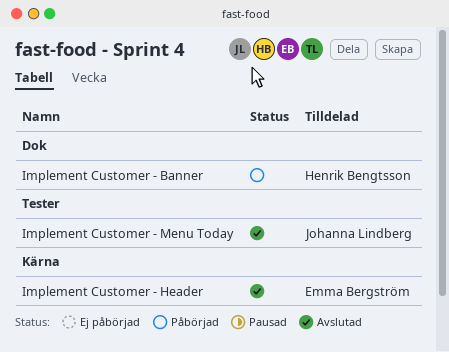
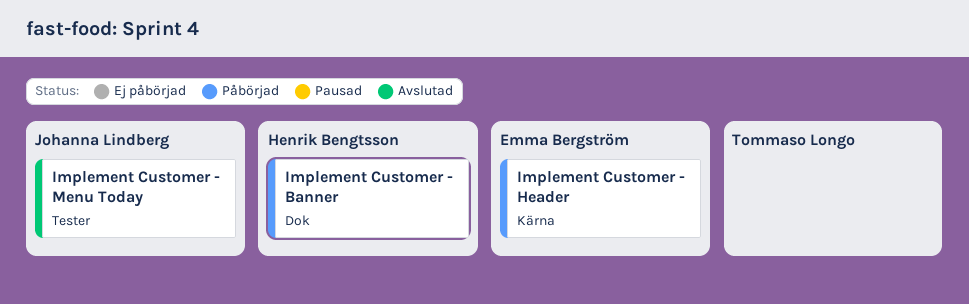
Implement Customer - Header, status: Avslutad -> Påbörjad

